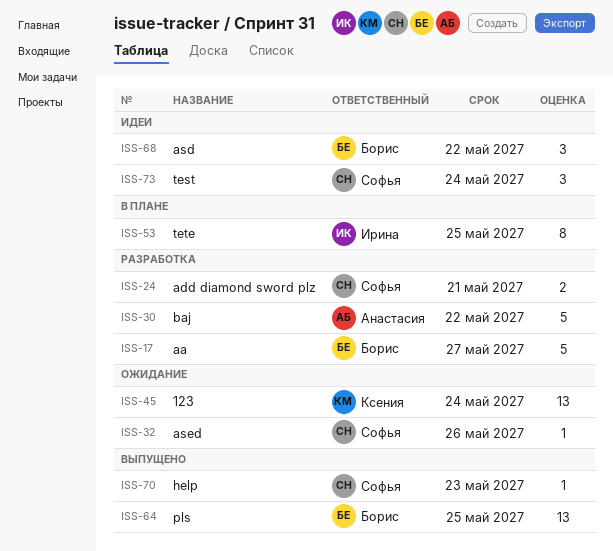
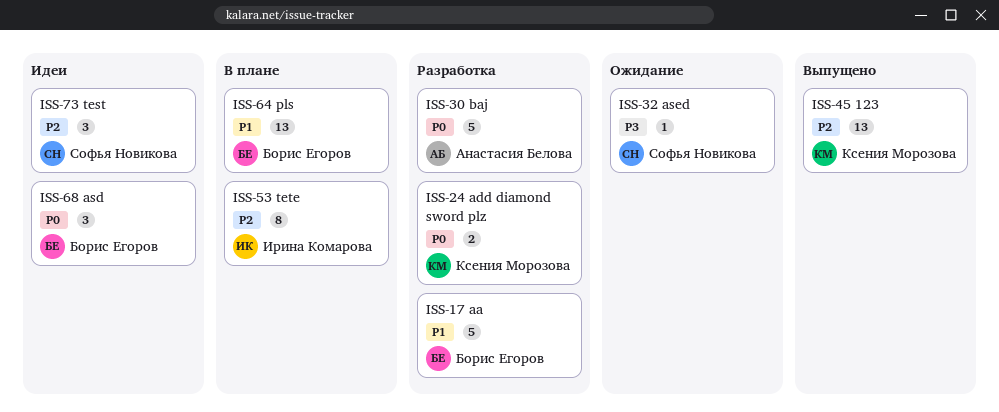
ISS-24, owner: Софья Новикова -> Ксения Морозова
ISS-45, status: Ожидание -> Выпущено
ISS-64, status: Выпущено -> В плане
ISS-70: present -> none

